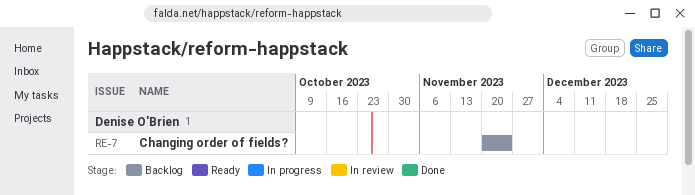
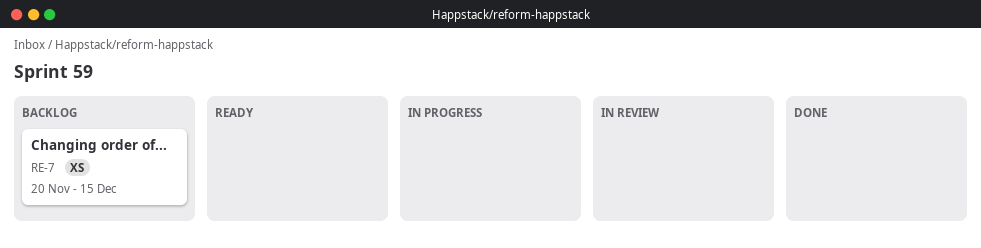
RE-7, due: Nov 24 -> Dec 15

